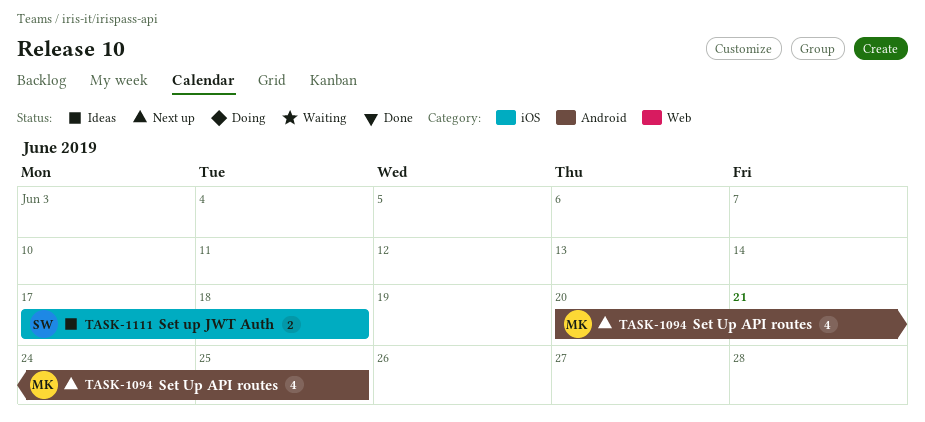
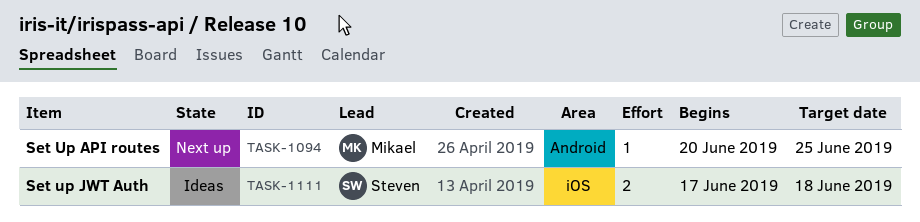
TASK-1094, estimate: 4 -> 1

